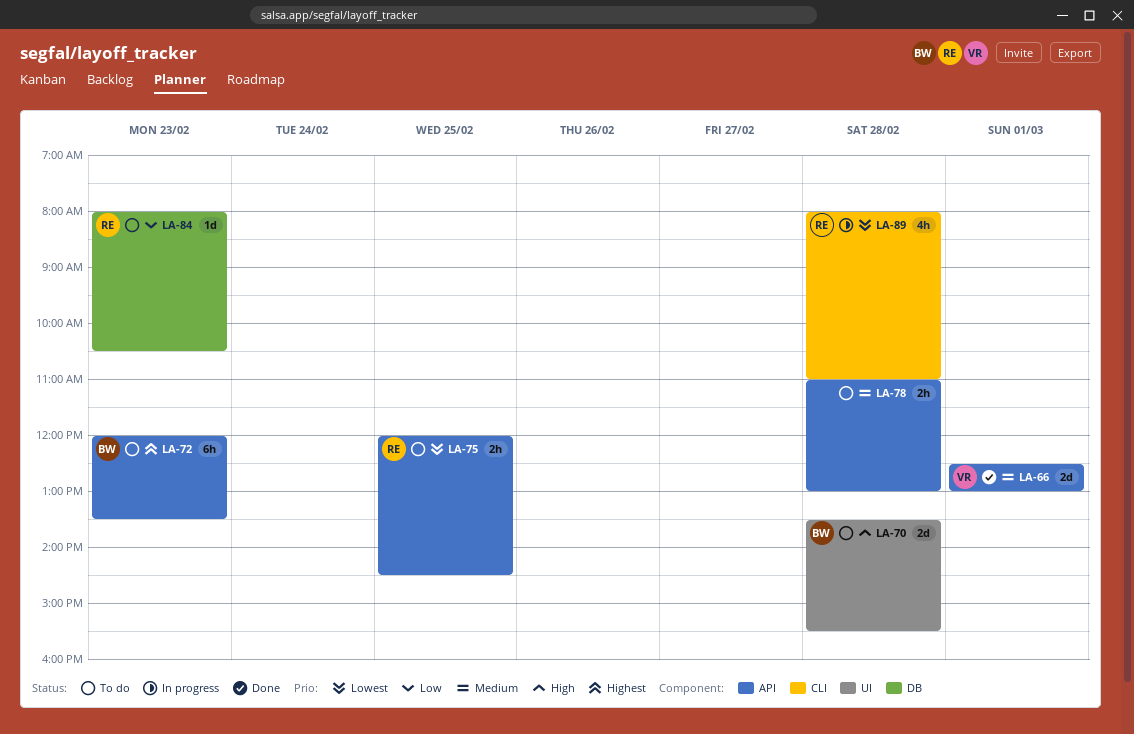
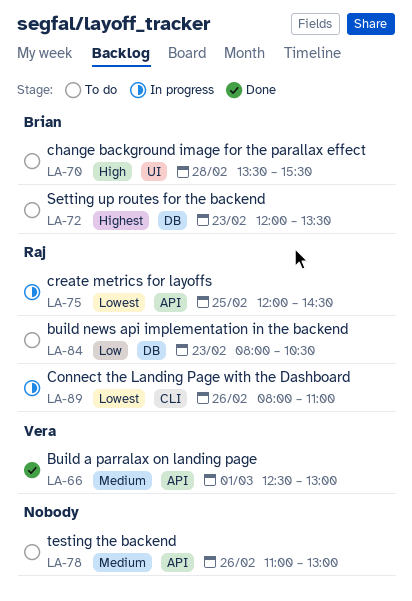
LA-72, label: API -> DB
LA-75, status: To do -> In progress
LA-78, day: Feb 28 -> Feb 26
LA-89, day: Feb 28 -> Feb 26

